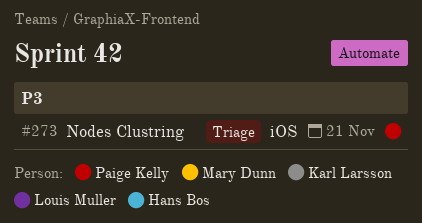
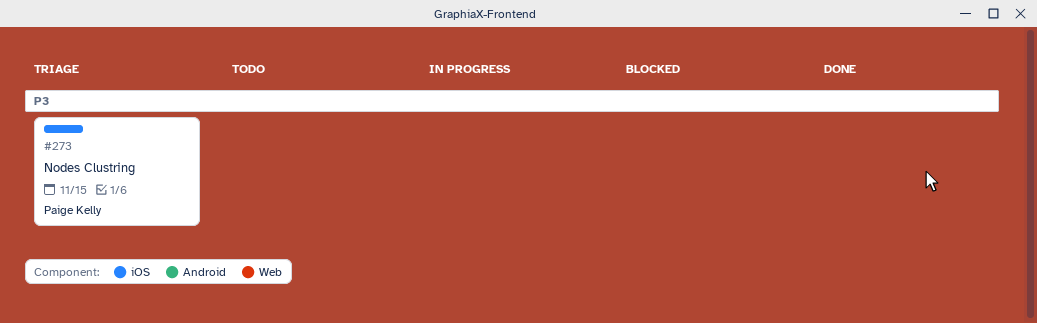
#273, due: Nov 21 -> Nov 15

